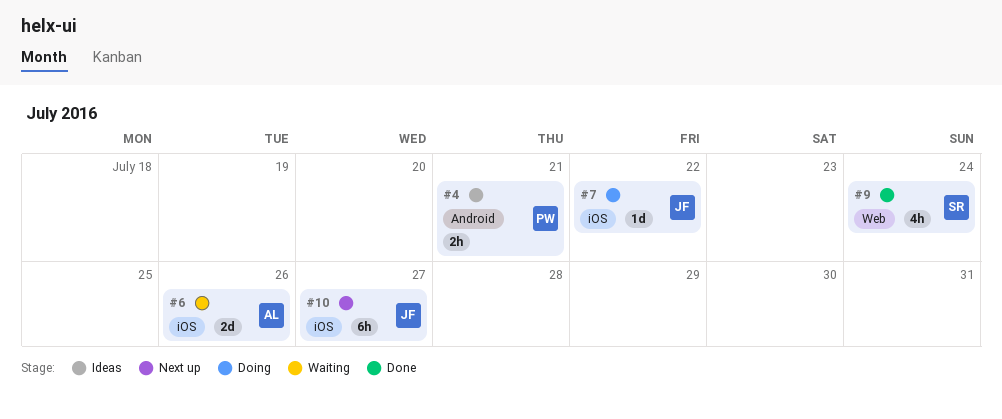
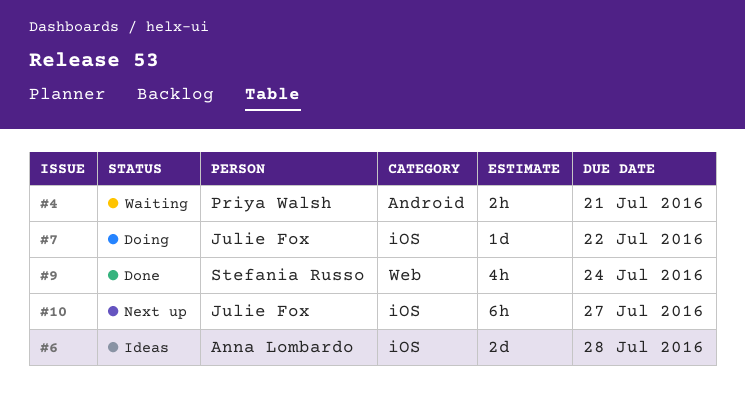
#4, status: Ideas -> Waiting
#6, status: Waiting -> Ideas
#6, due: Jul 26 -> Jul 28

